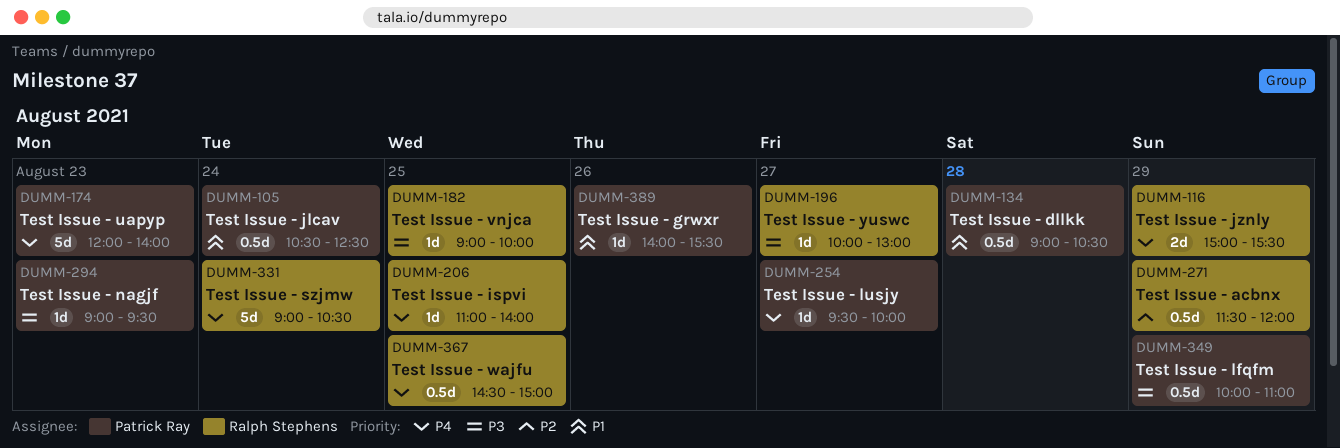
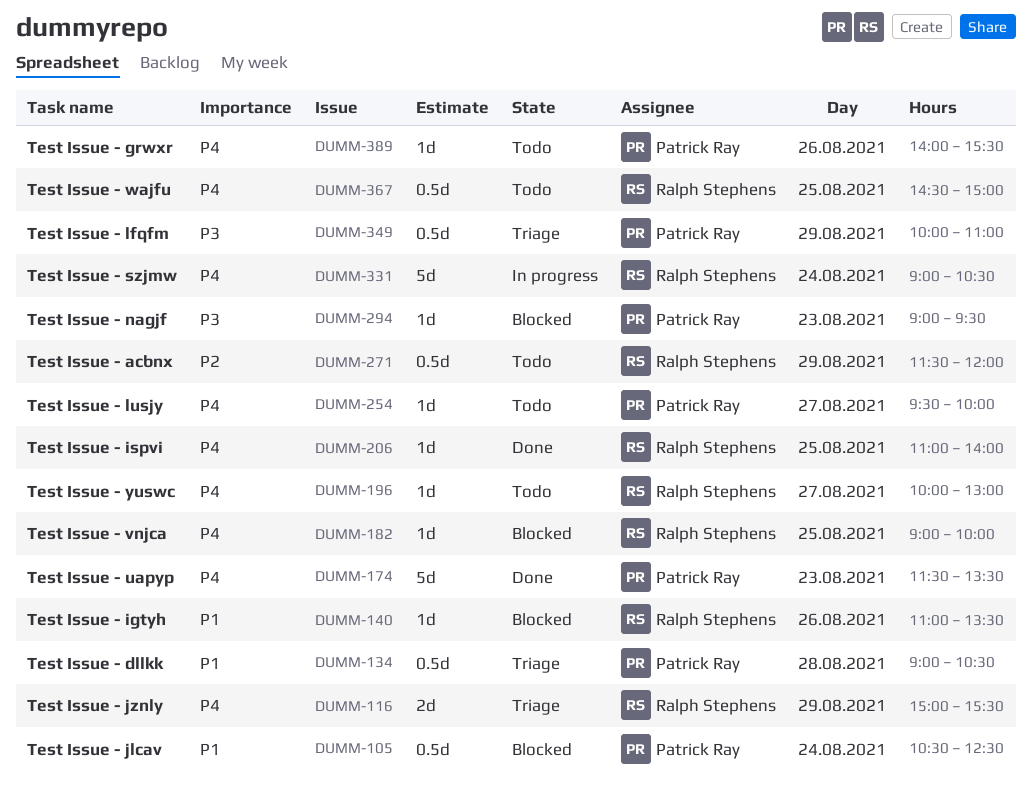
DUMM-140: none -> present
DUMM-174, begins: 12:00 -> 11:30
DUMM-174, ends: 14:00 -> 13:30
DUMM-182, priority: P3 -> P4
DUMM-196, priority: P3 -> P4
DUMM-389, priority: P1 -> P4

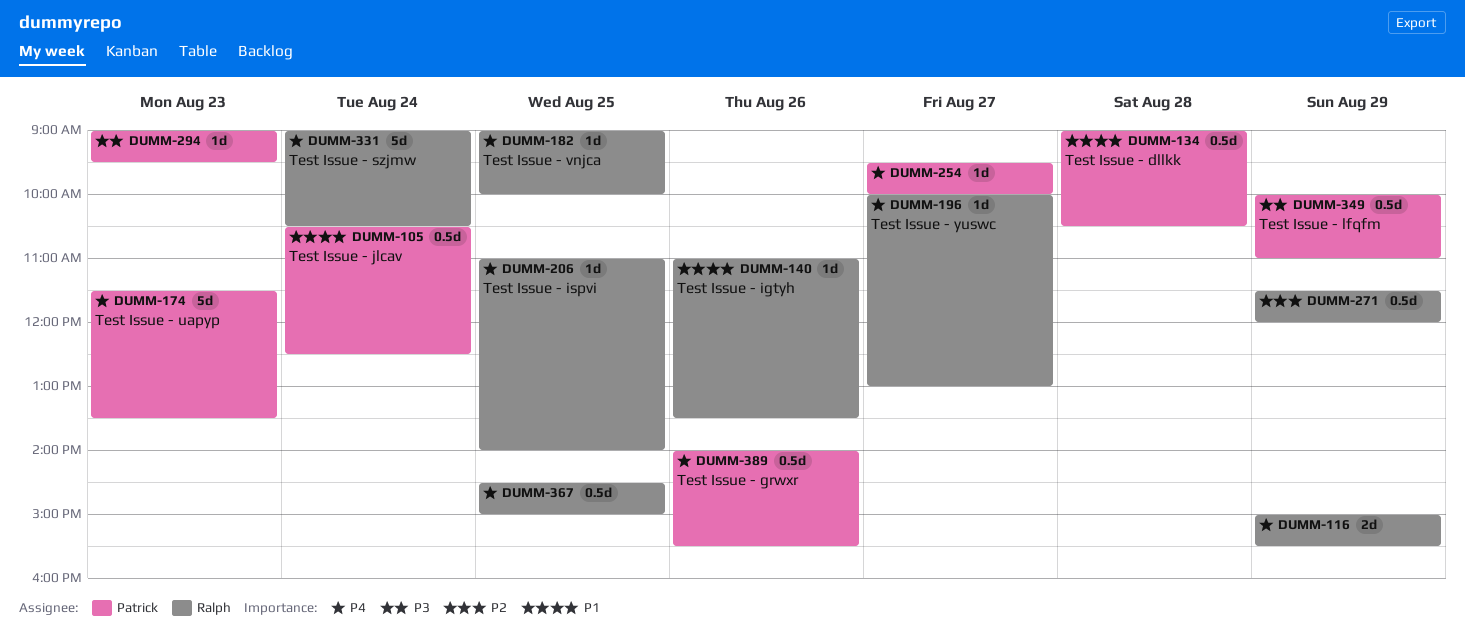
DUMM-389, estimate: 1d -> 0.5d

